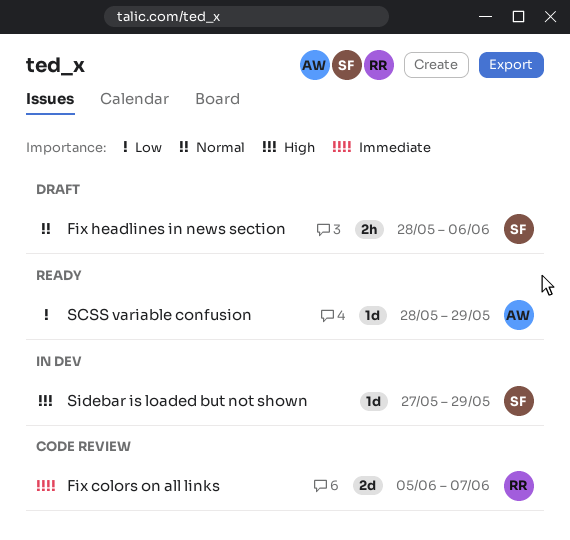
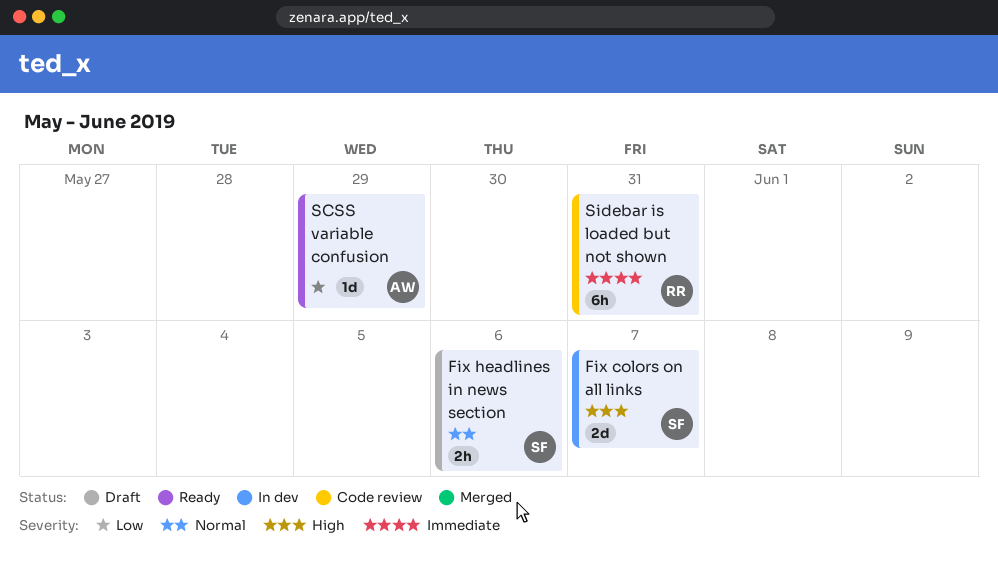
Fix colors on all links, status: Code review -> In dev
Fix colors on all links, owner: RR -> SF
Fix colors on all links, priority: Immediate -> High
Sidebar is loaded but not shown, status: In dev -> Code review
Sidebar is loaded but not shown, owner: SF -> RR
Sidebar is loaded but not shown, priority: High -> Immediate
Sidebar is loaded but not shown, estimate: 1d -> 6h
Sidebar is loaded but not shown, due: May 29 -> May 31

